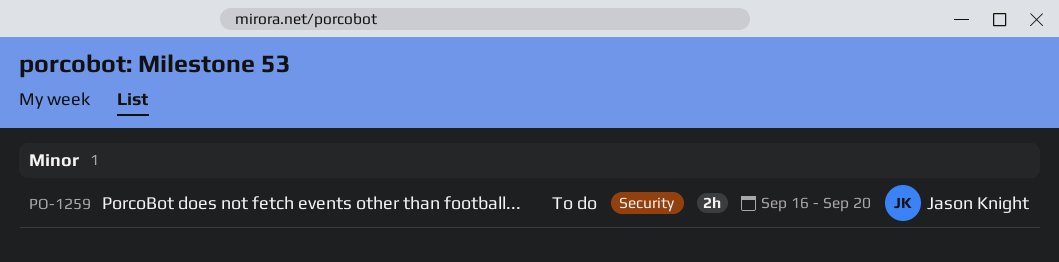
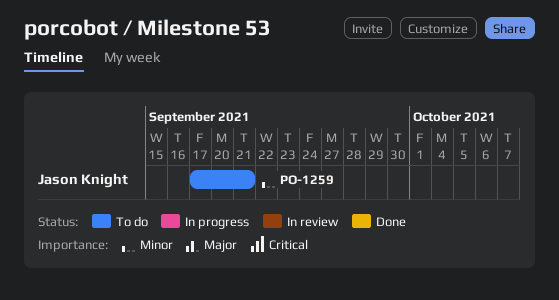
PO-1259, start: Sep 16 -> Sep 17
PO-1259, due: Sep 20 -> Sep 21

